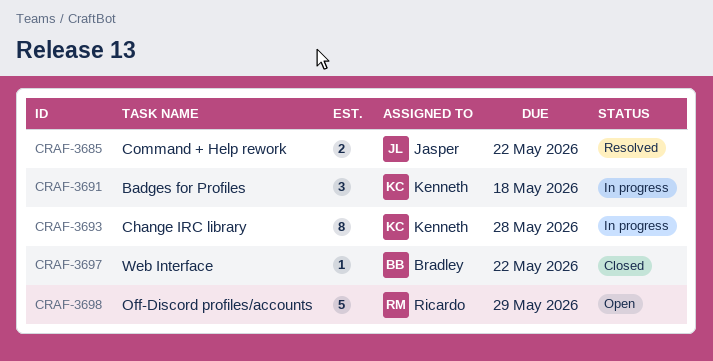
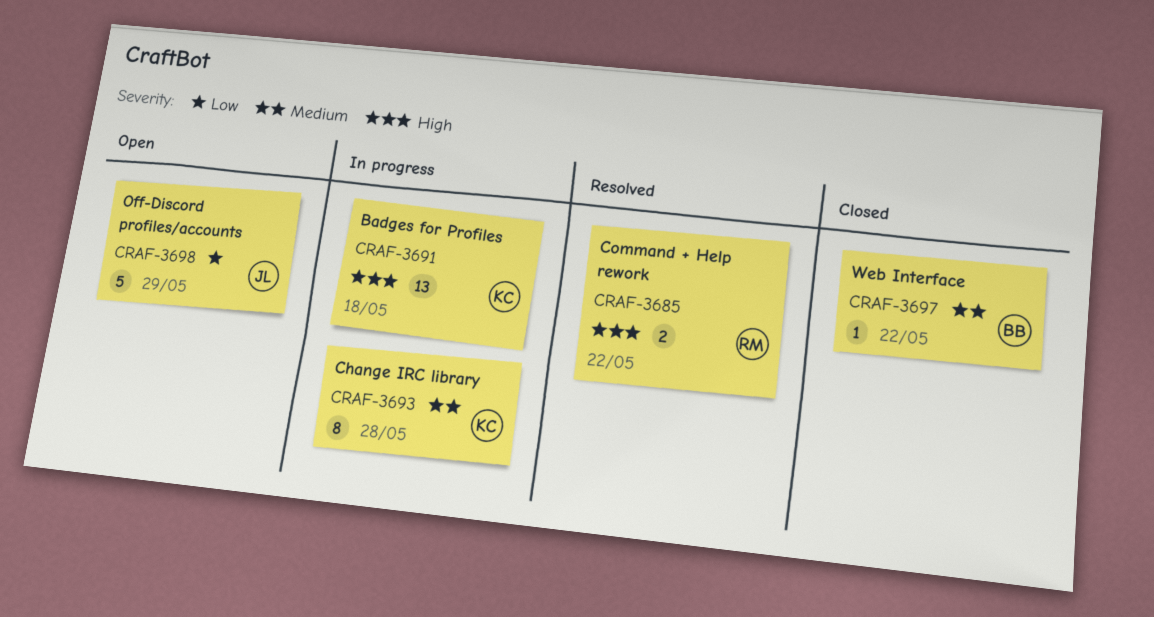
CRAF-3685, owner: Jasper -> Ricardo
CRAF-3691, estimate: 3 -> 13
CRAF-3698, owner: Ricardo -> Jasper

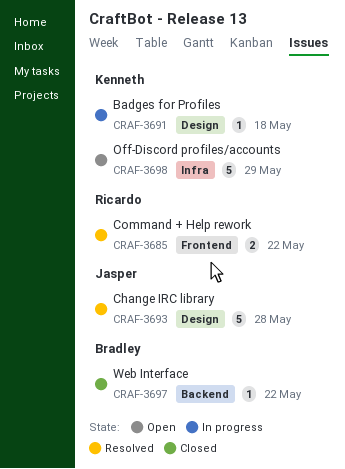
CRAF-3691, estimate: 13 -> 1
CRAF-3693, status: In progress -> Resolved
CRAF-3693, owner: Kenneth -> Jasper
CRAF-3693, estimate: 8 -> 5
CRAF-3698, owner: Jasper -> Kenneth

